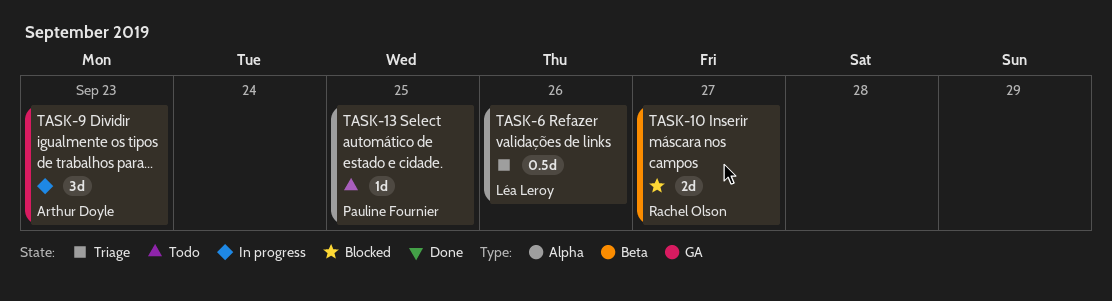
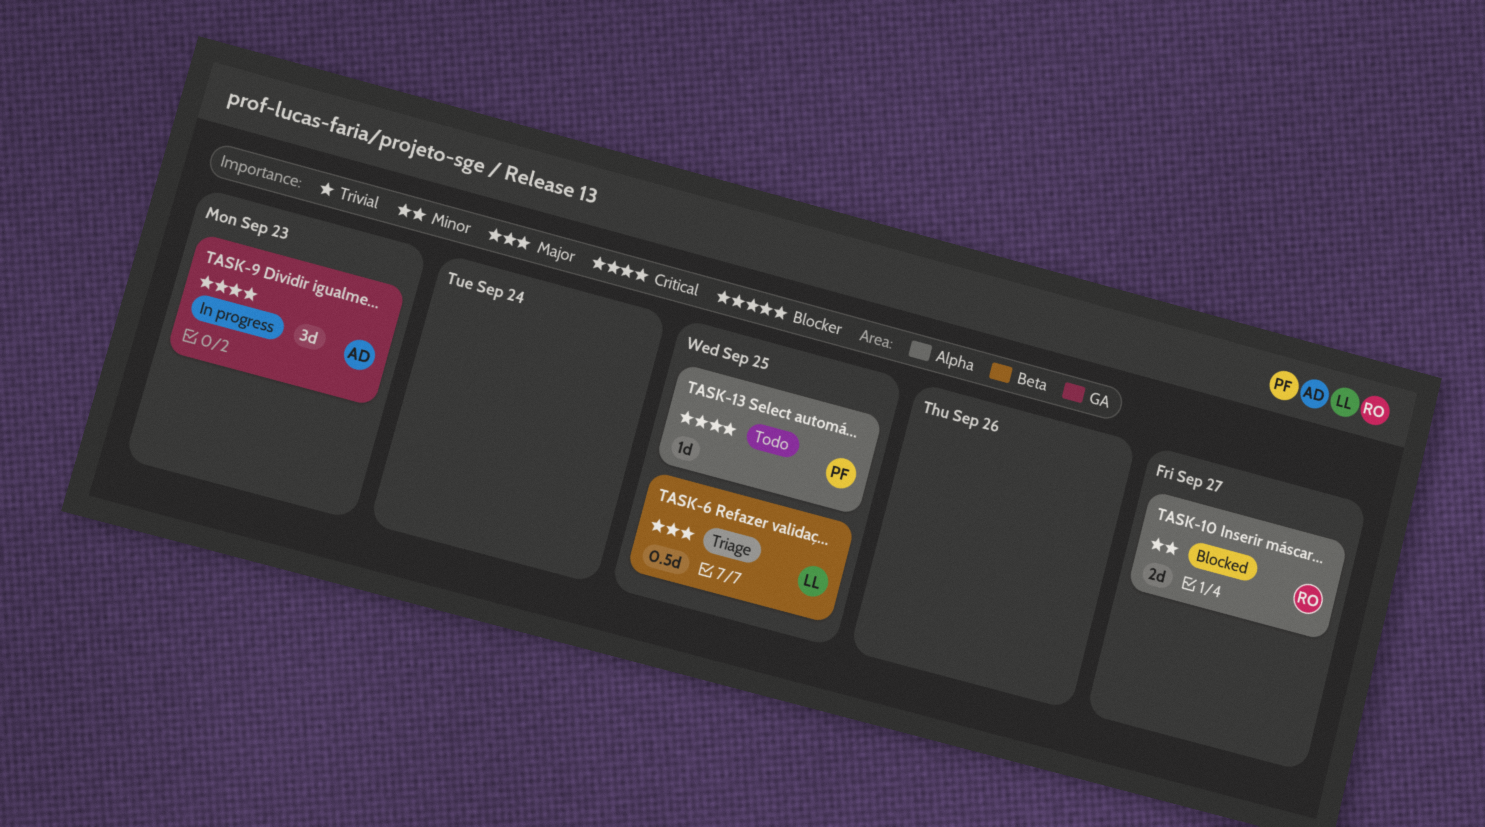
TASK-6, label: Alpha -> Beta
TASK-6, due: Sep 26 -> Sep 25
TASK-10, label: Beta -> Alpha

